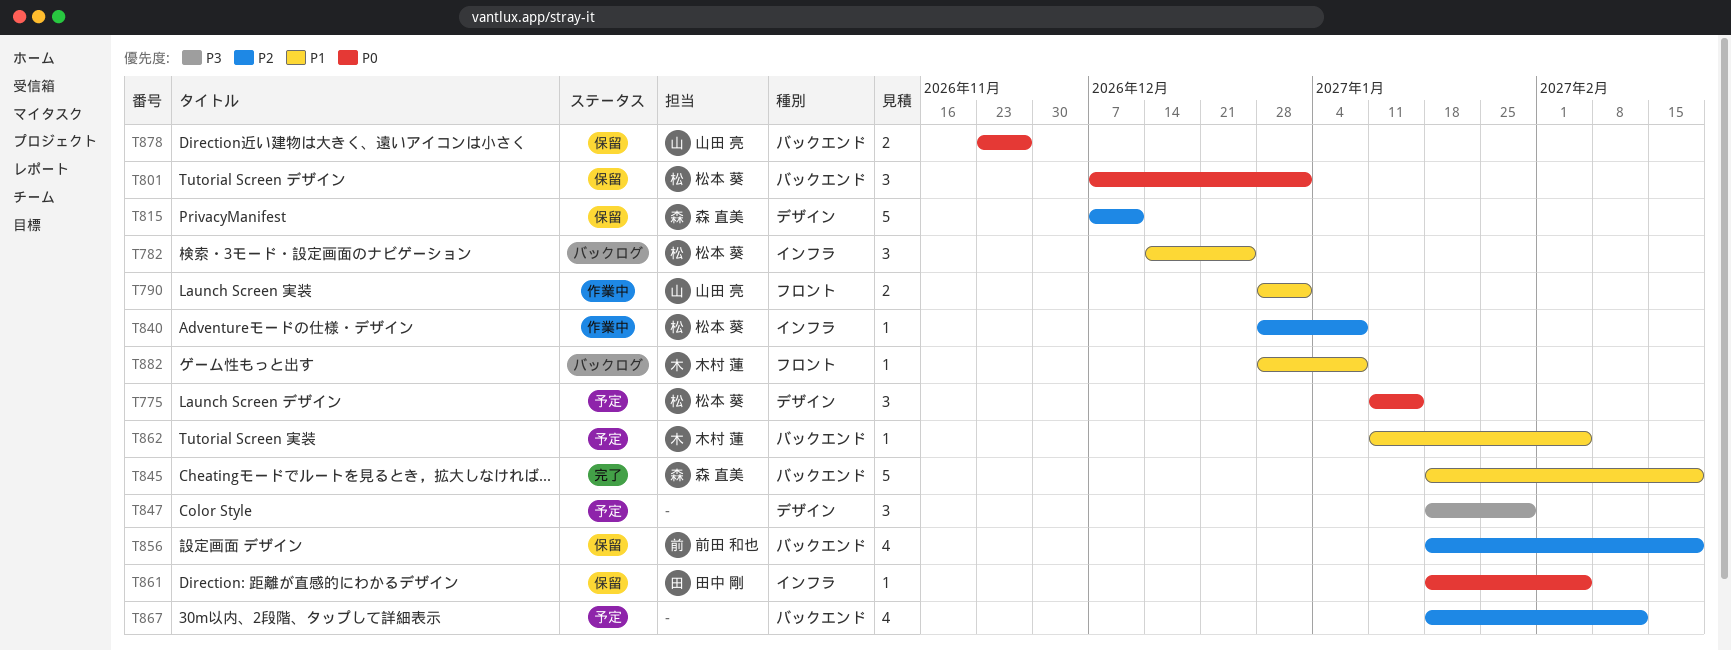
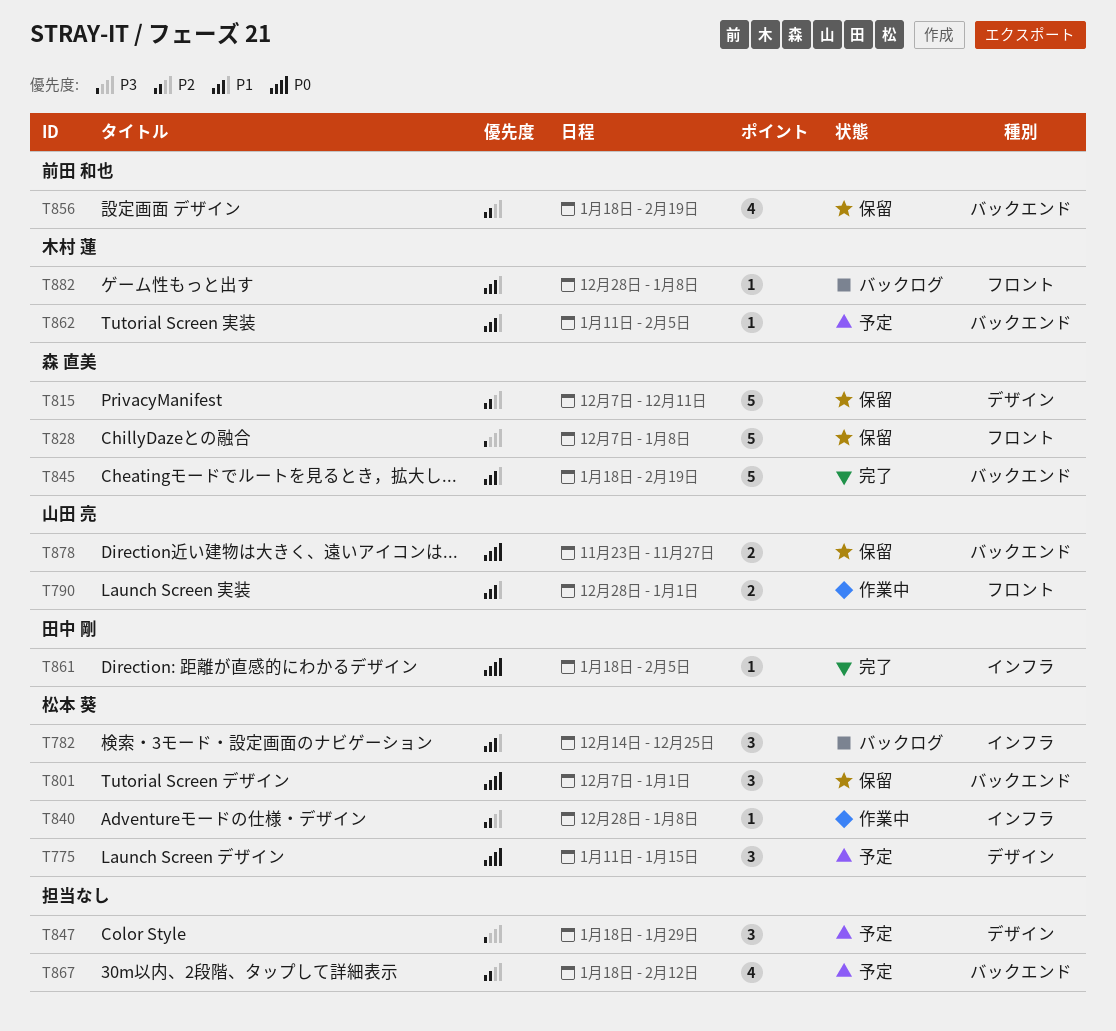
T828: none -> present
T861, status: 保留 -> 完了

